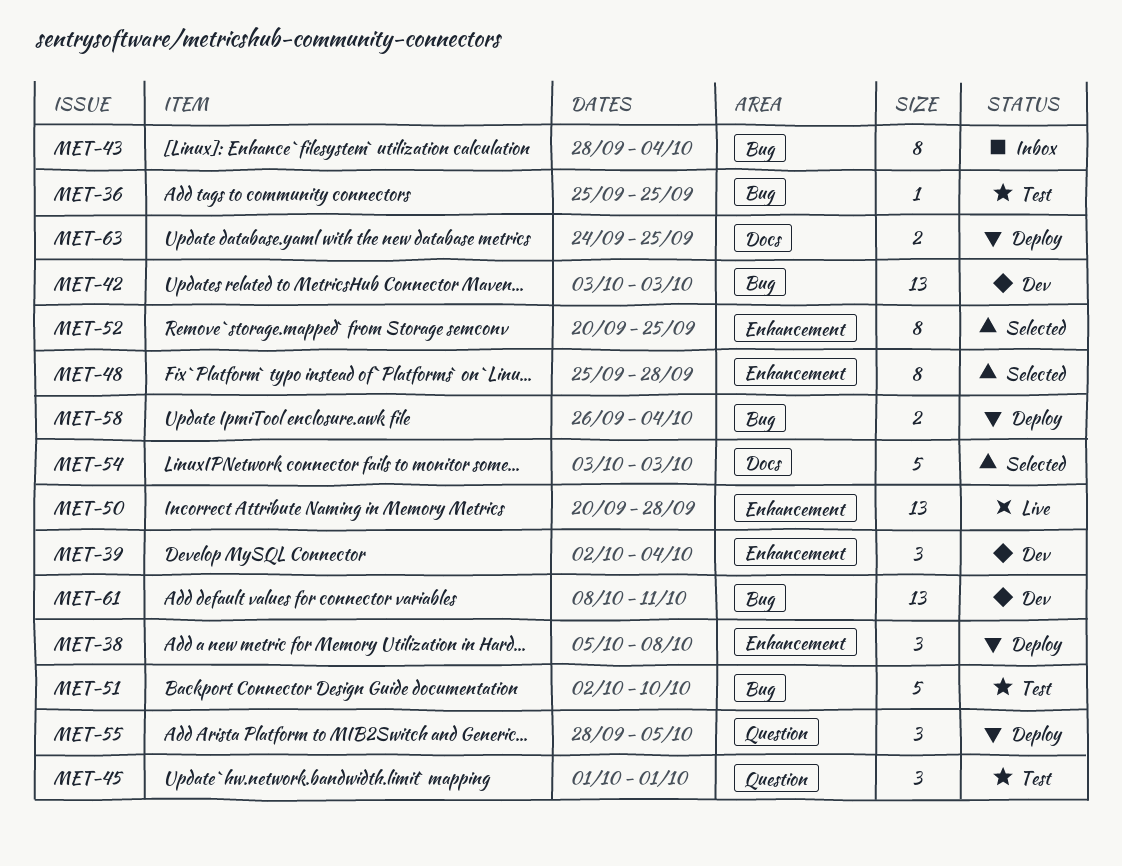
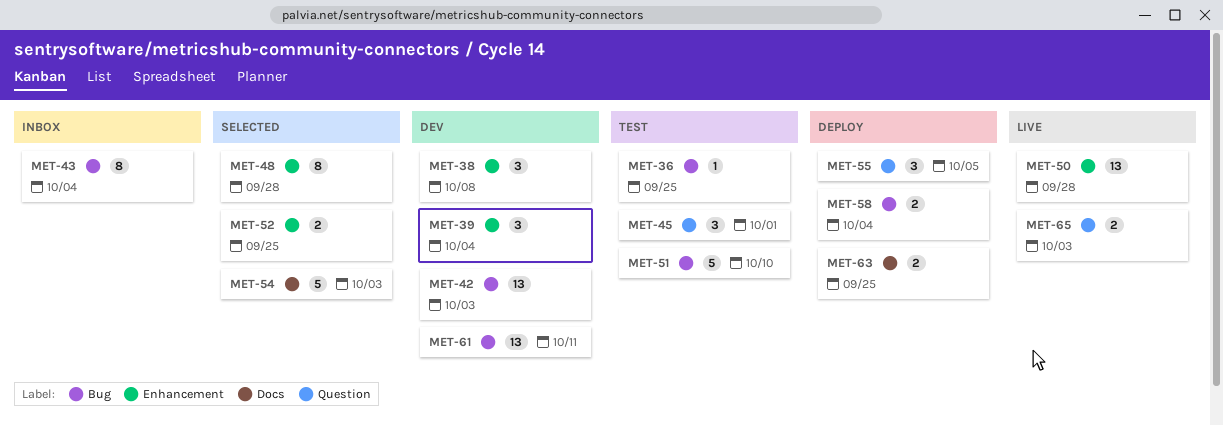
MET-38, status: Deploy -> Dev
MET-52, estimate: 8 -> 2
MET-65: none -> present

